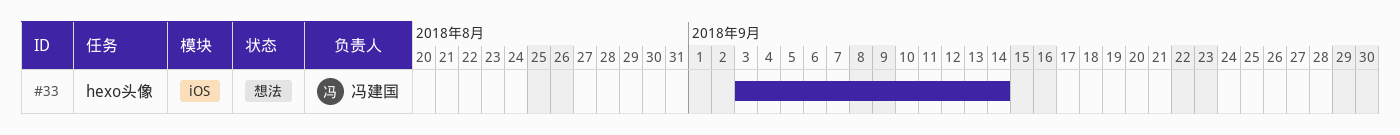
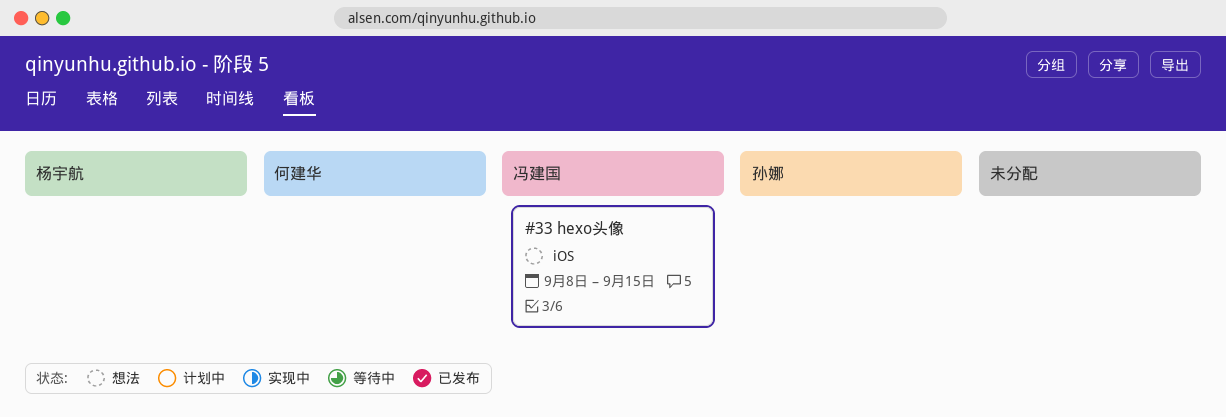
#33, start: Sep 3 -> Sep 8
#33, due: Sep 14 -> Sep 15

